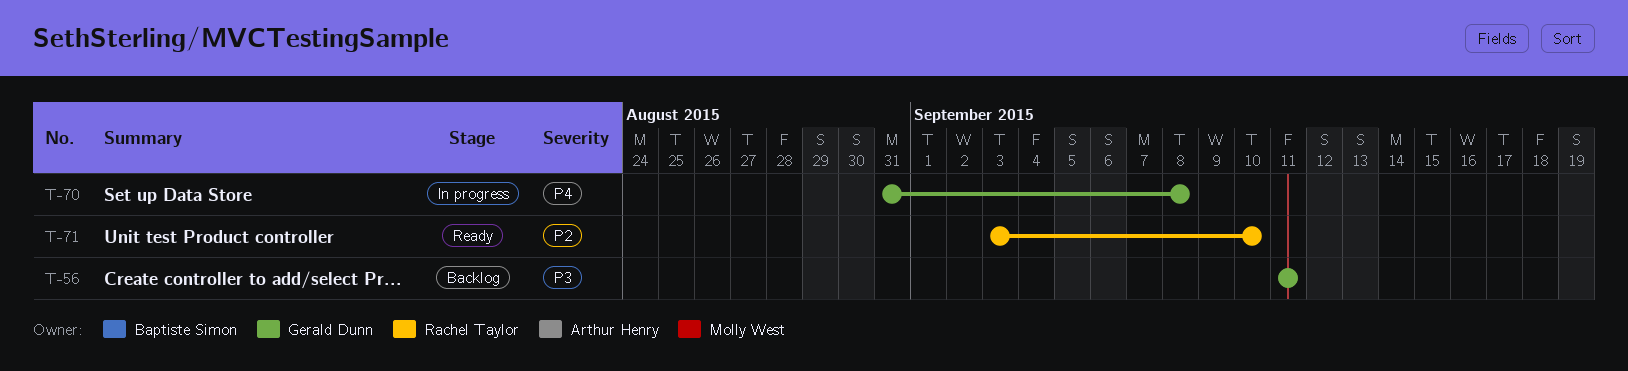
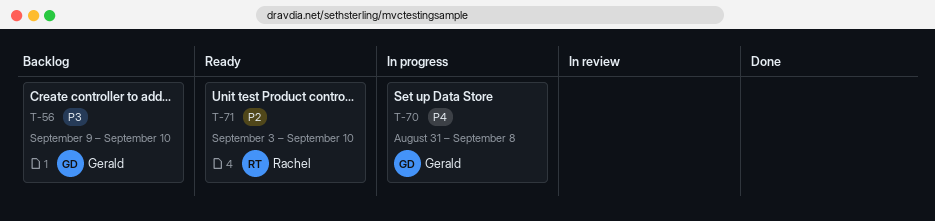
T-56, start: Sep 11 -> Sep 9
T-56, due: Sep 11 -> Sep 10

